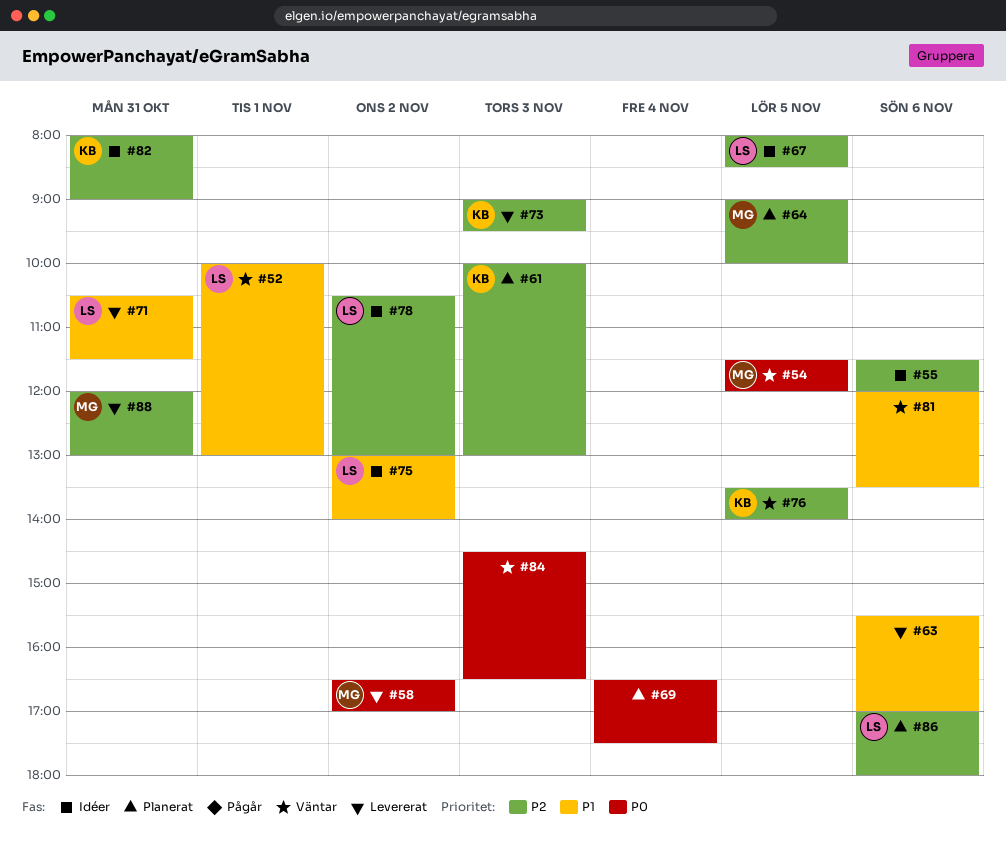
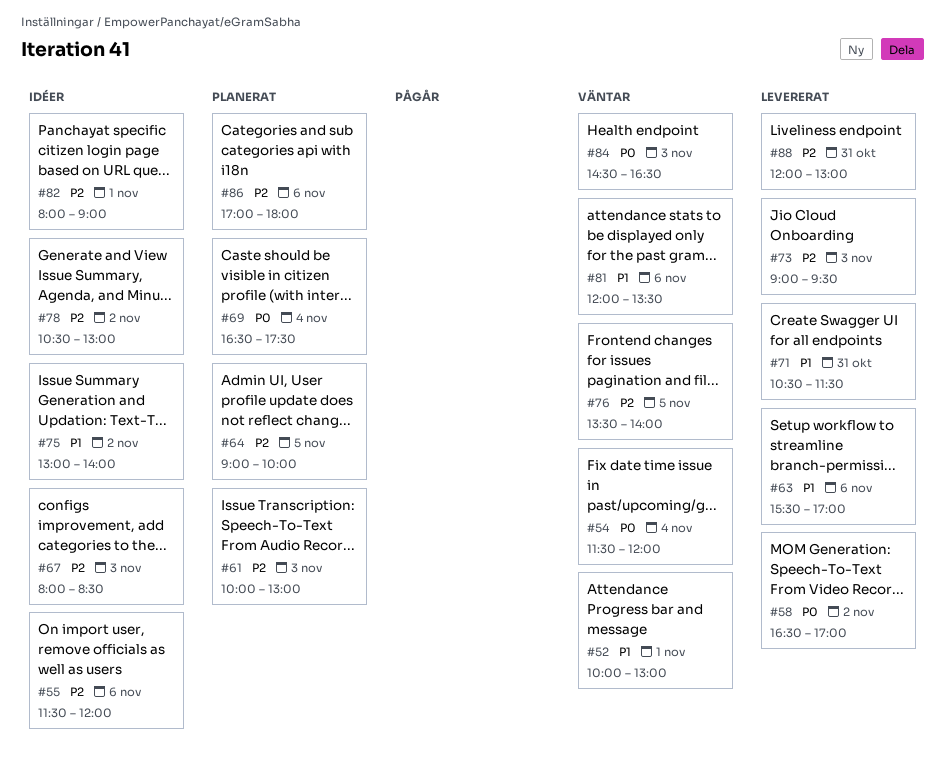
#54, day: Nov 5 -> Nov 4
#67, day: Nov 5 -> Nov 3
#82, day: Oct 31 -> Nov 1

